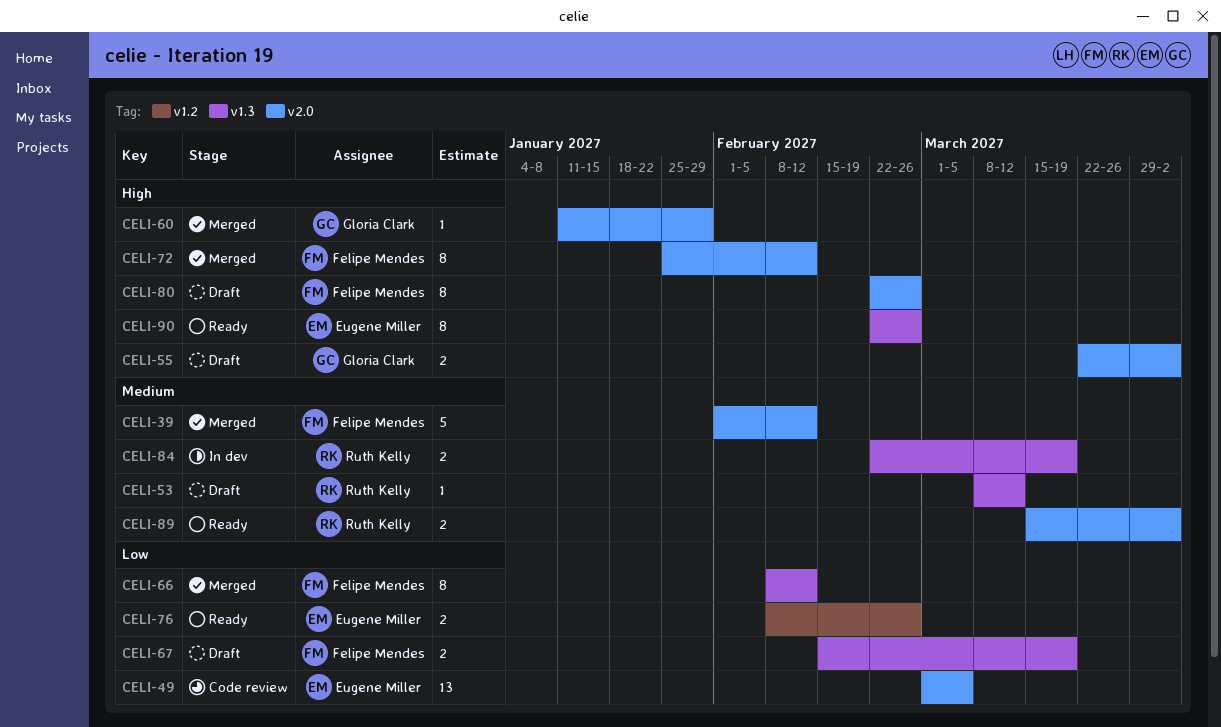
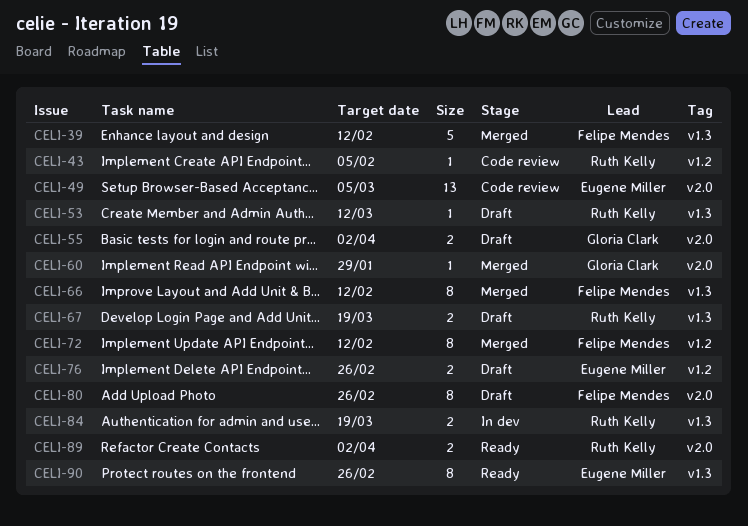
CELI-39, label: v2.0 -> v1.3
CELI-43: none -> present
CELI-67, owner: Felipe Mendes -> Ruth Kelly
CELI-72, label: v2.0 -> v1.2
CELI-76, status: Ready -> Draft

